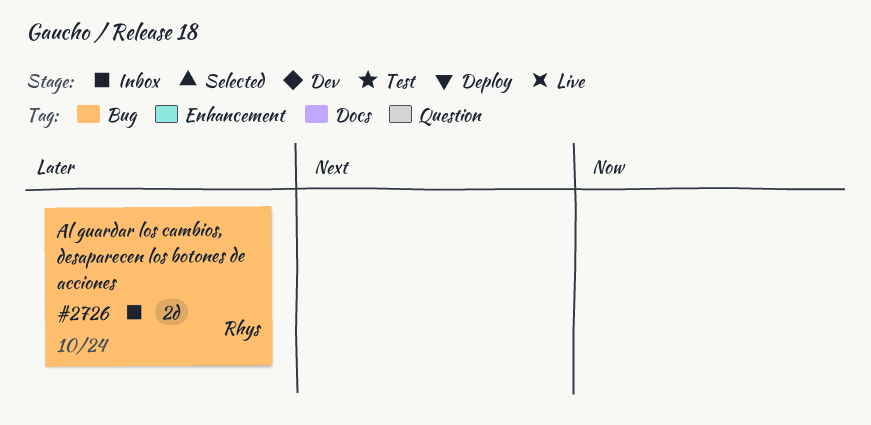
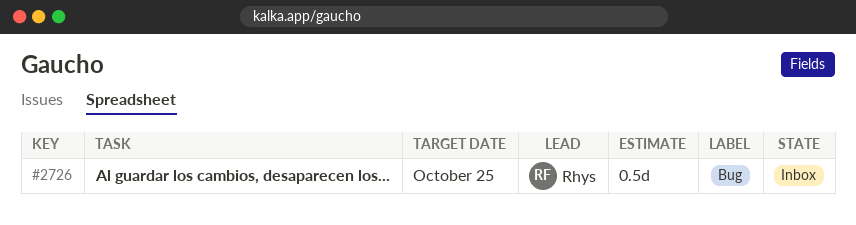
#2726, estimate: 2d -> 0.5d
#2726, due: Oct 24 -> Oct 25

